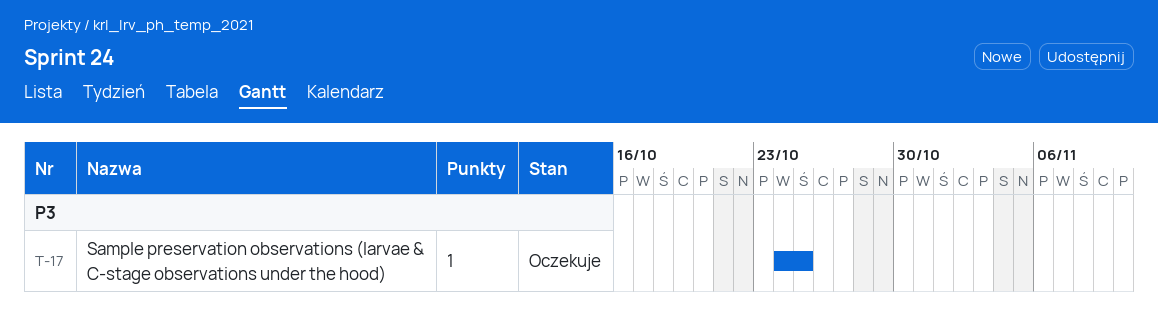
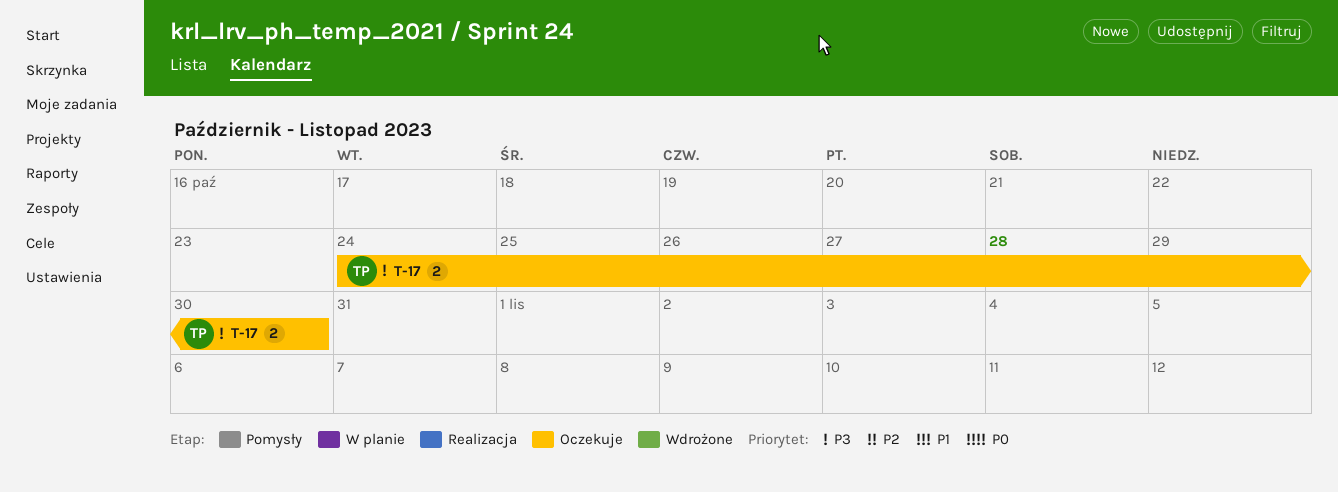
T-17, estimate: 1 -> 2
T-17, due: Oct 25 -> Oct 30

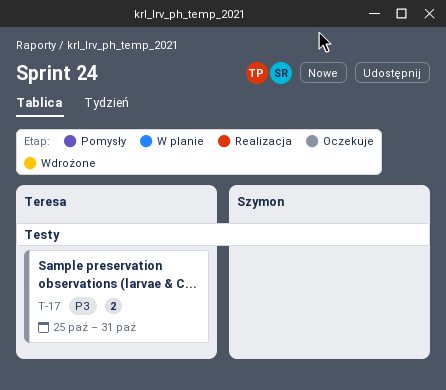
T-17, start: Oct 24 -> Oct 25
T-17, due: Oct 30 -> Oct 31

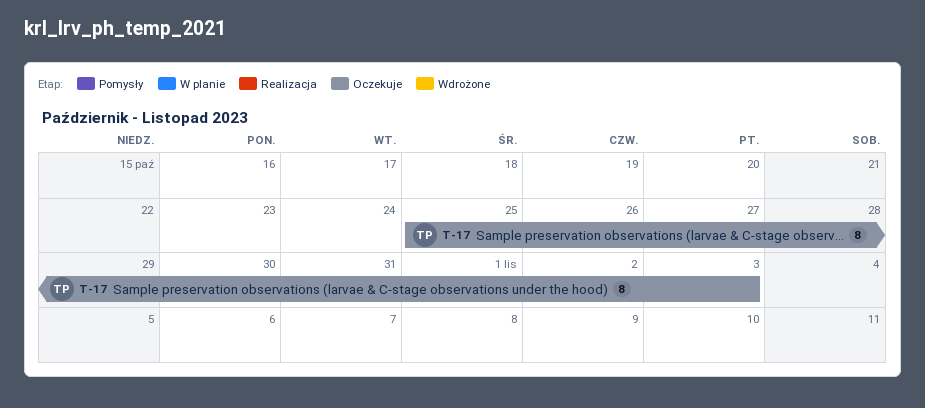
T-17, estimate: 2 -> 8
T-17, due: Oct 31 -> Nov 3

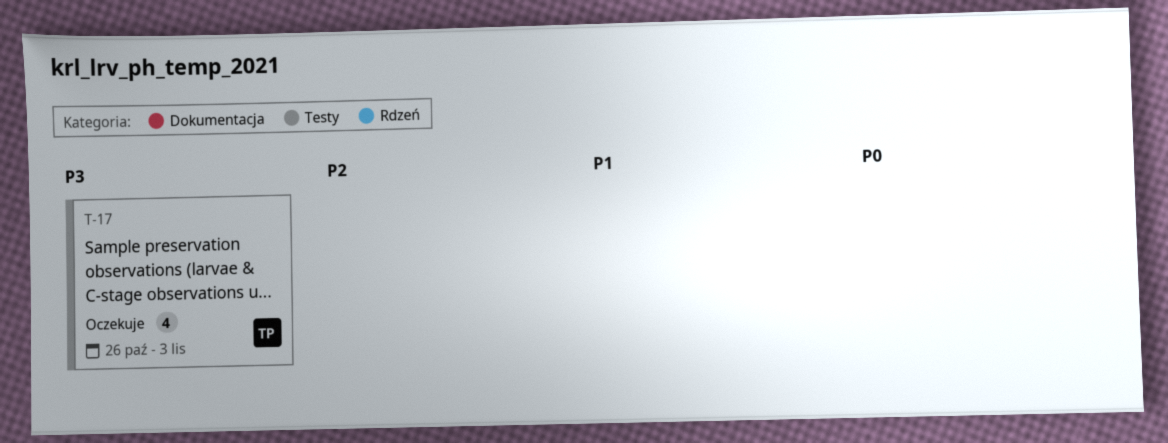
T-17, estimate: 8 -> 4
T-17, start: Oct 25 -> Oct 26

